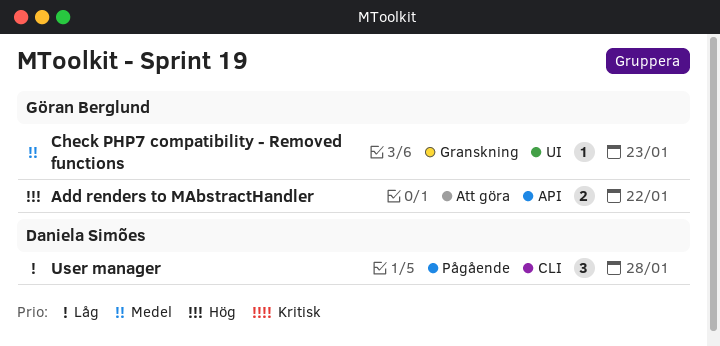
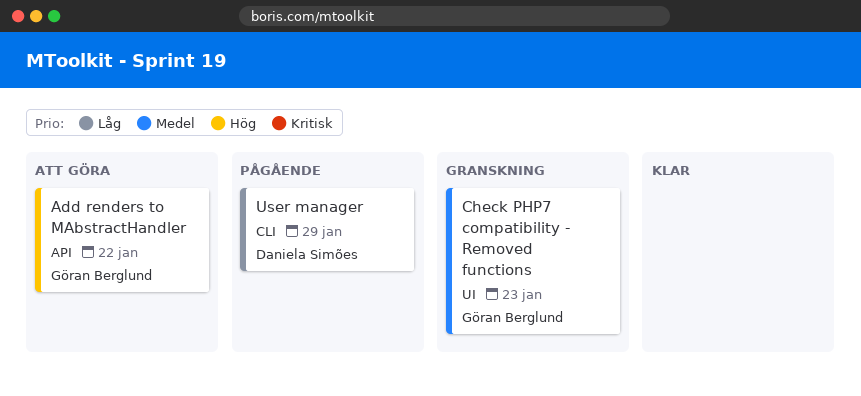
User manager, due: Jan 28 -> Jan 29

